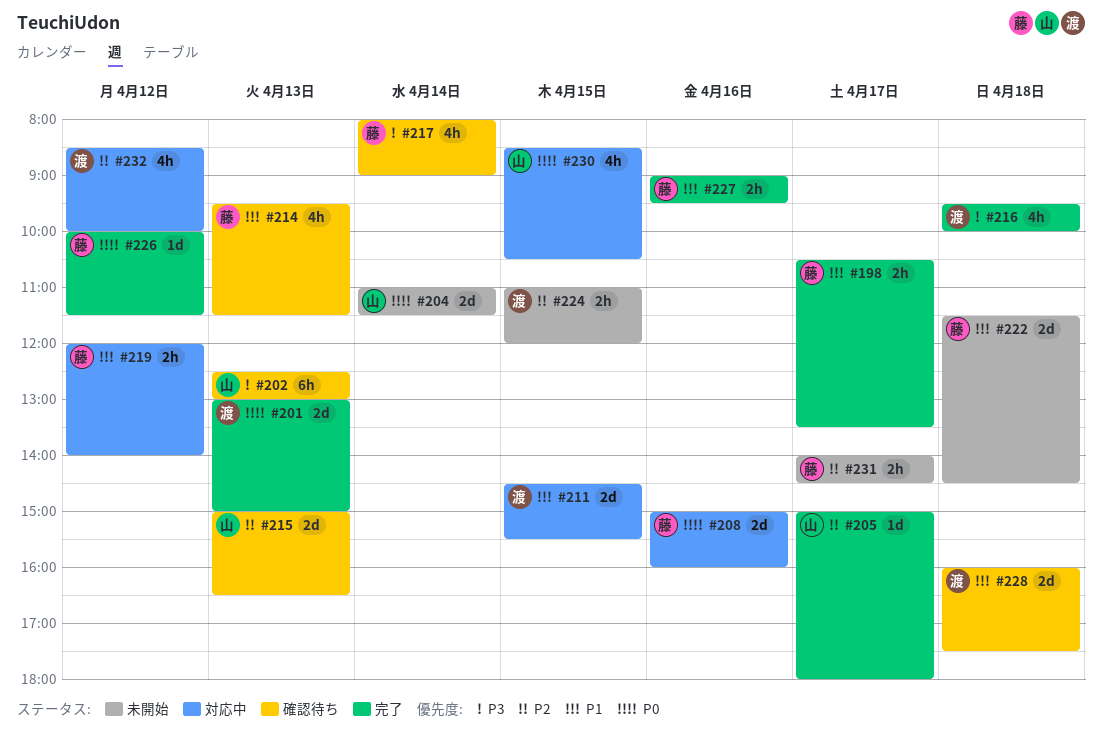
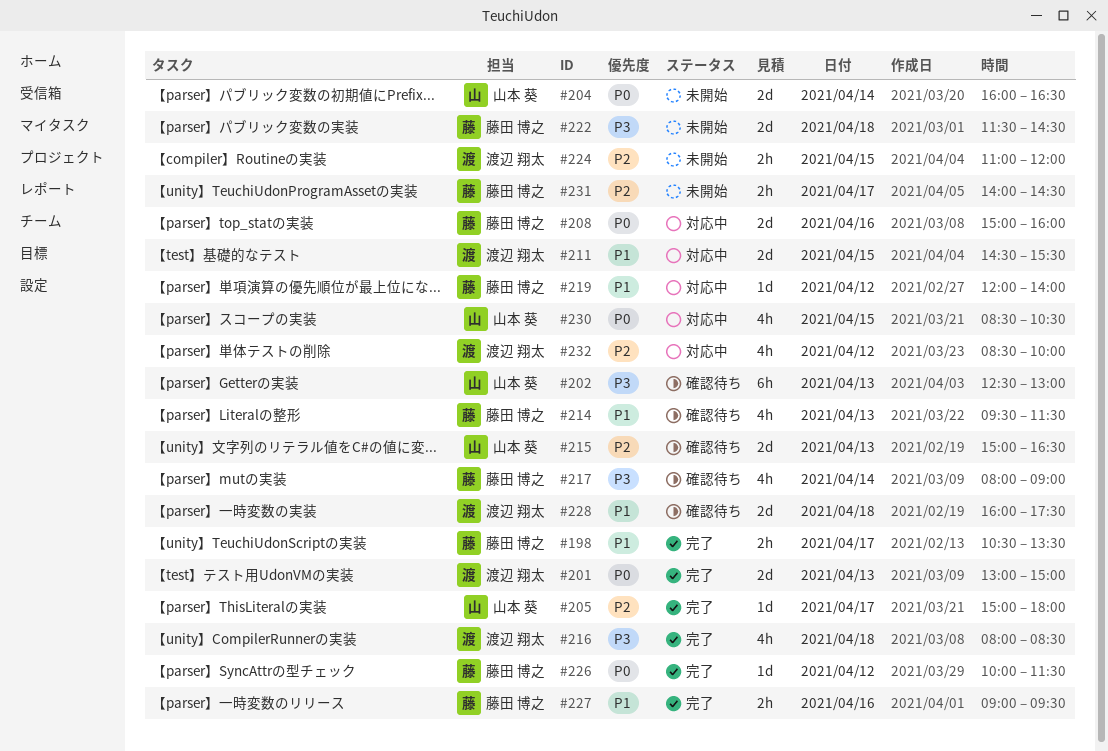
#204, begins: 11:00 -> 16:00
#204, ends: 11:30 -> 16:30
#216, begins: 09:30 -> 08:00
#216, ends: 10:00 -> 08:30
#219, estimate: 2h -> 1d
#222, priority: P1 -> P3

